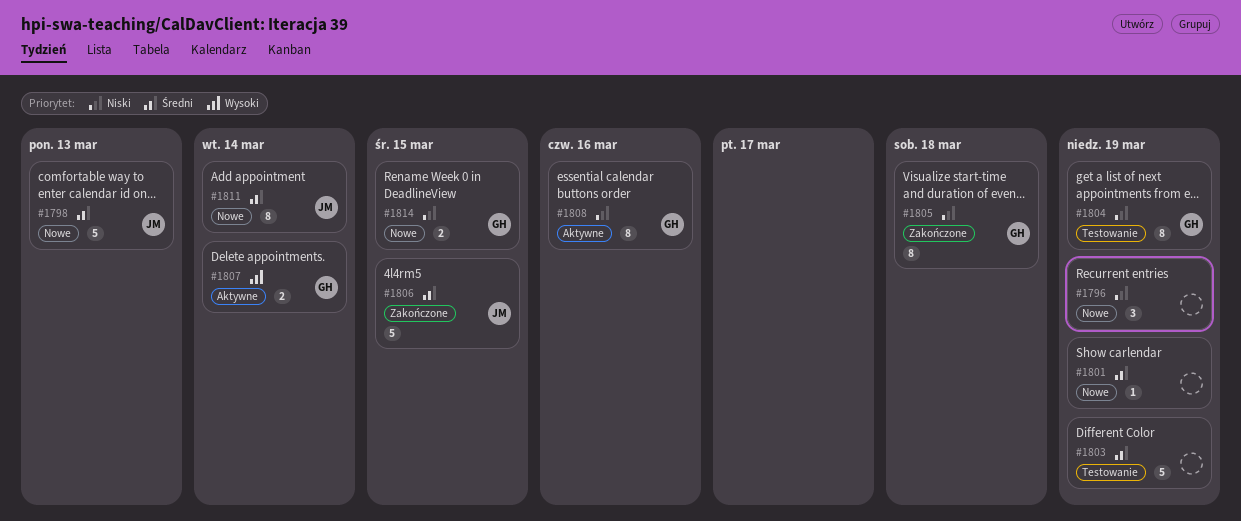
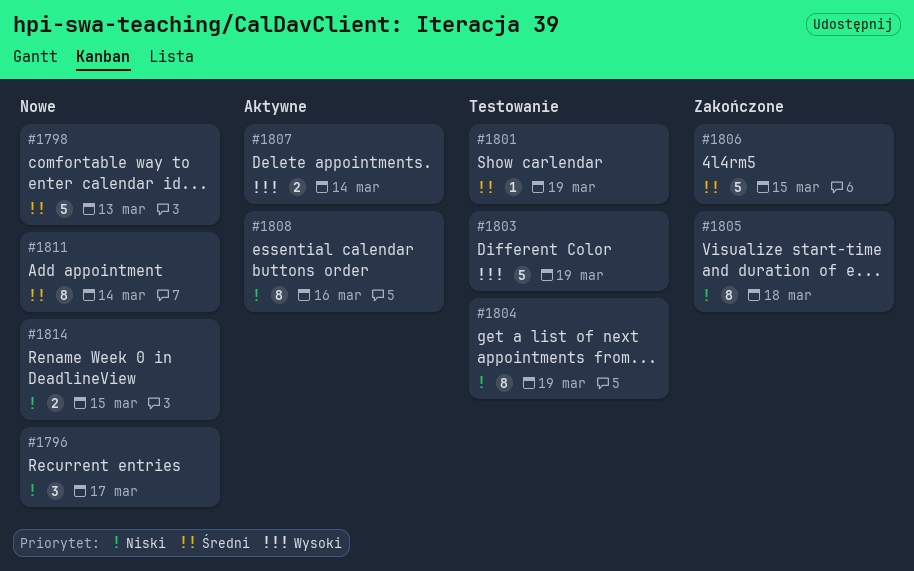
#1796, due: Mar 19 -> Mar 17
#1801, status: Nowe -> Testowanie
#1803, priority: Średni -> Wysoki

